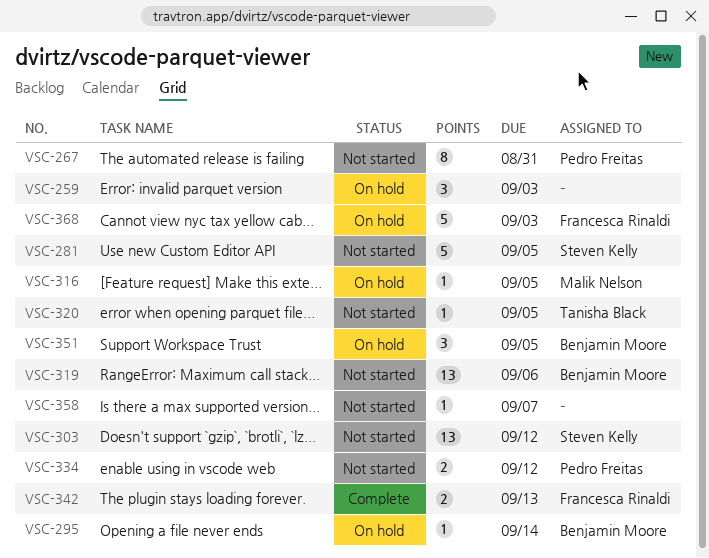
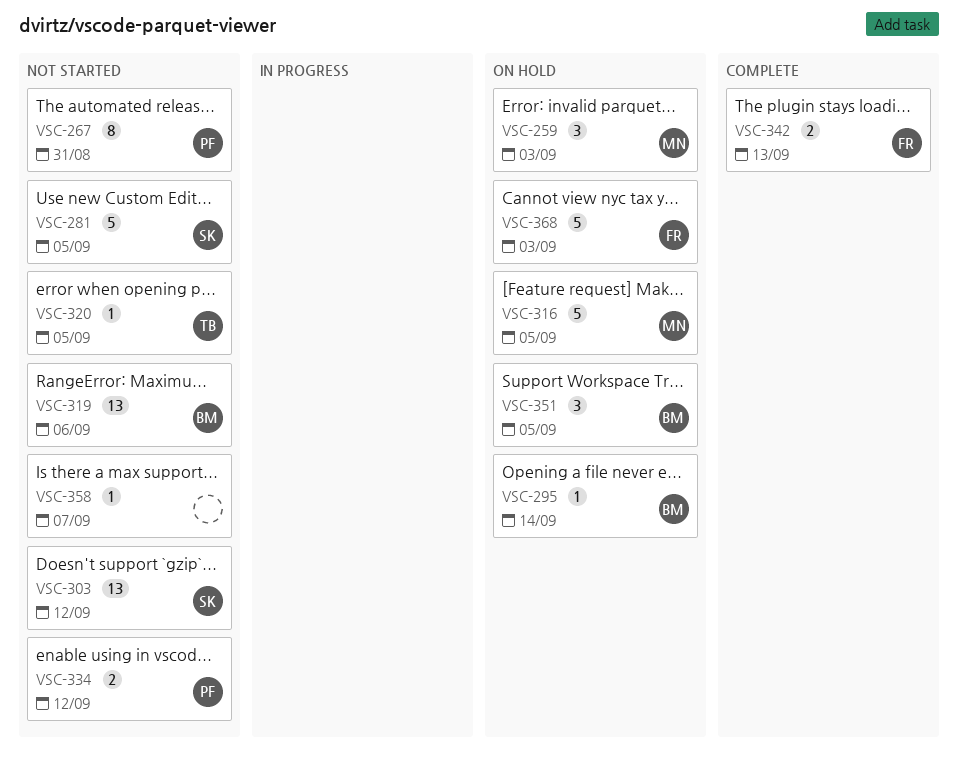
VSC-259, owner: none -> Malik Nelson
VSC-316, estimate: 1 -> 5

